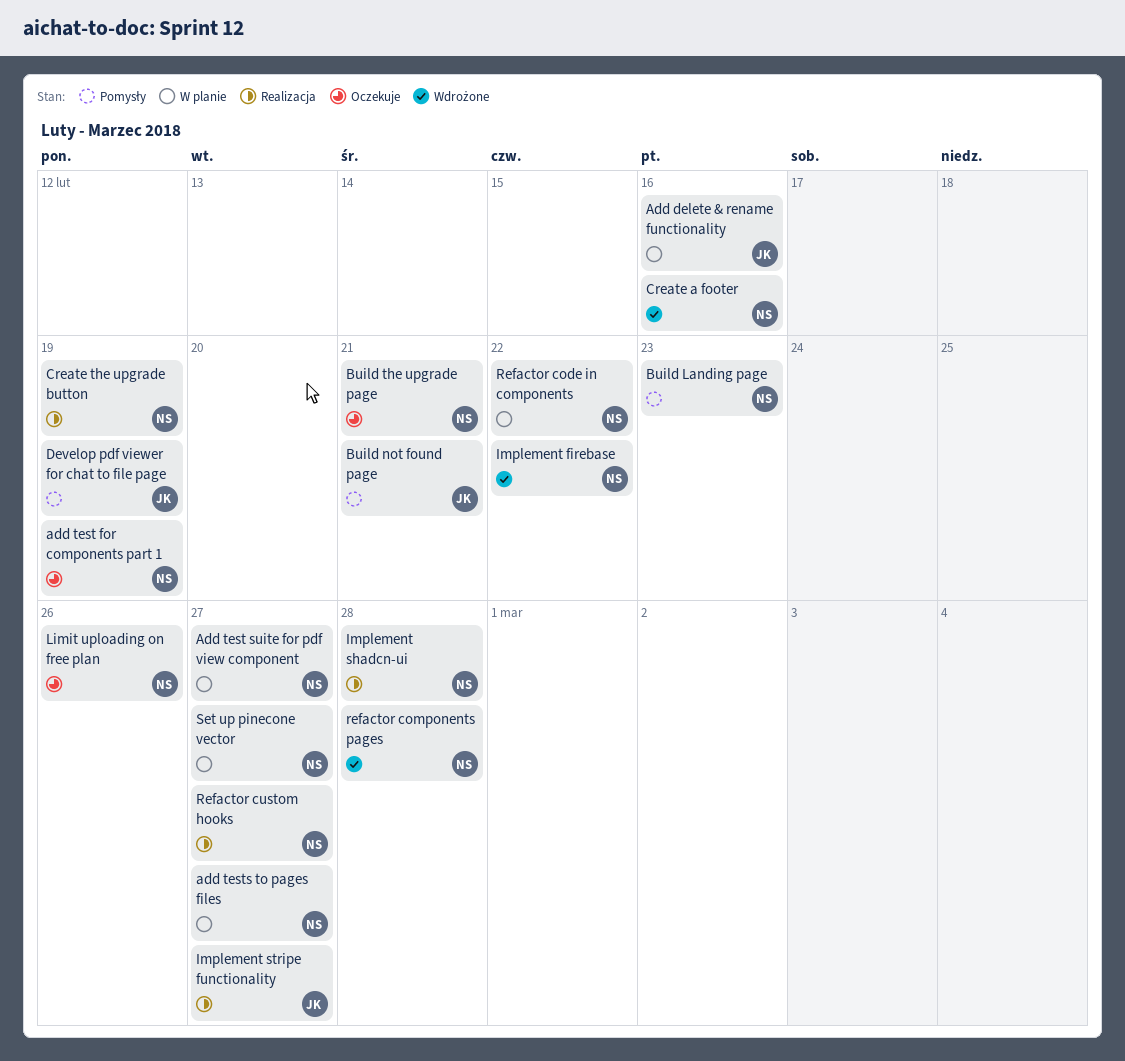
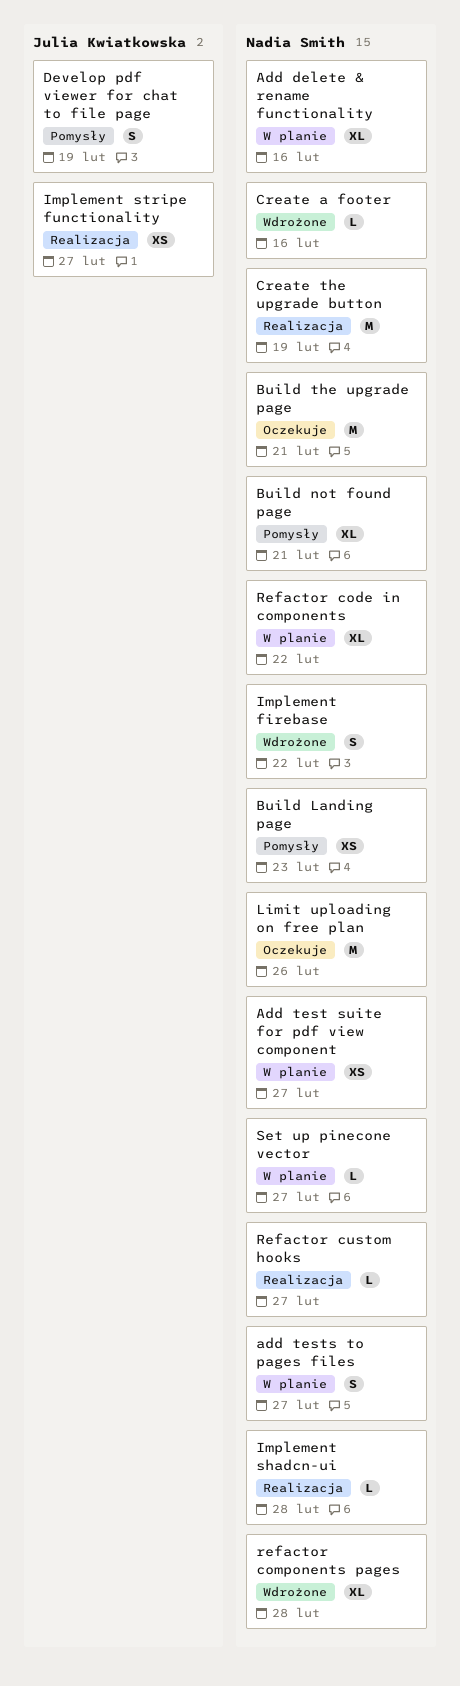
Add delete & rename functionality, owner: Julia Kwiatkowska -> Nadia Smith
add test for components part 1: present -> none
Build not found page, owner: Julia Kwiatkowska -> Nadia Smith

